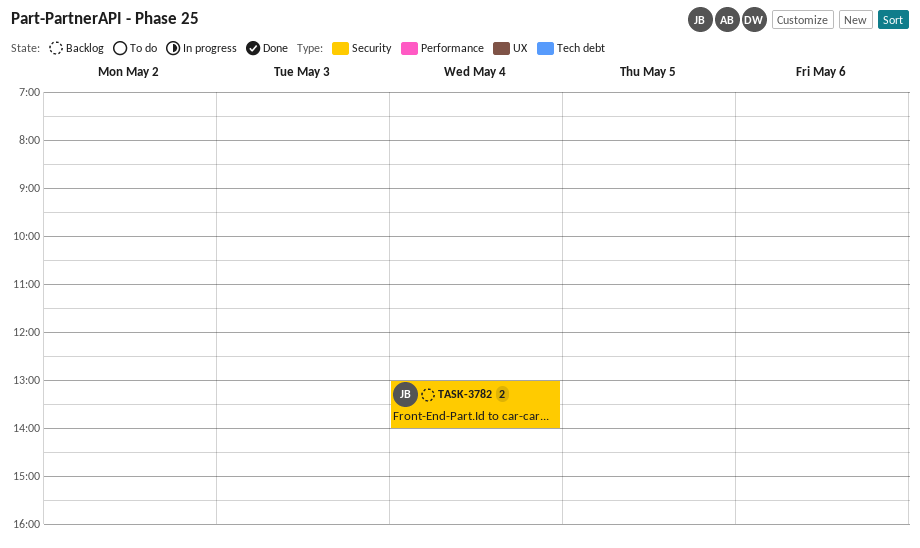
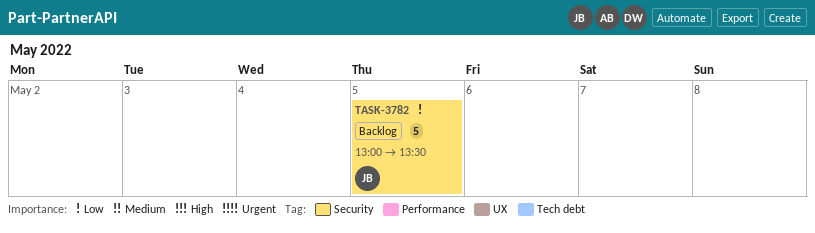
TASK-3782, estimate: 2 -> 5
TASK-3782, day: May 4 -> May 5
TASK-3782, ends: 14:00 -> 13:30

